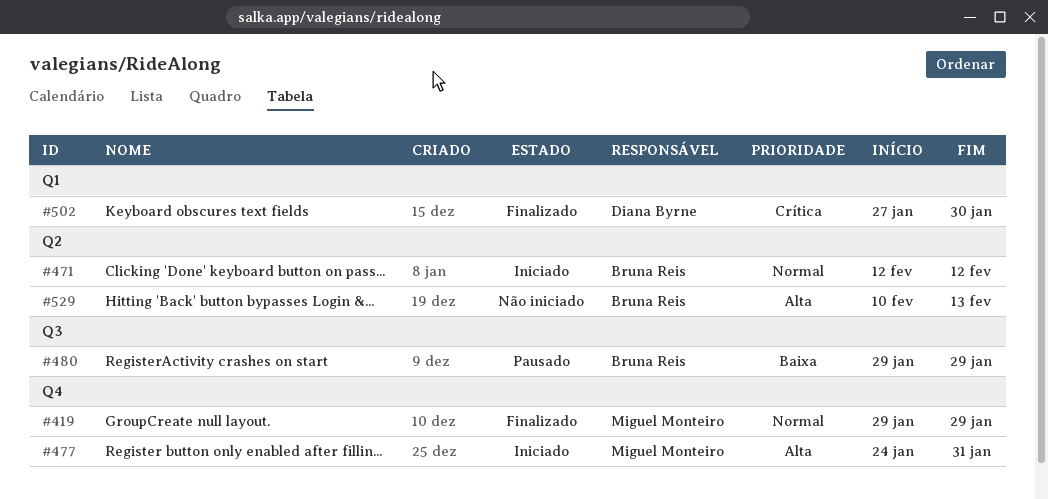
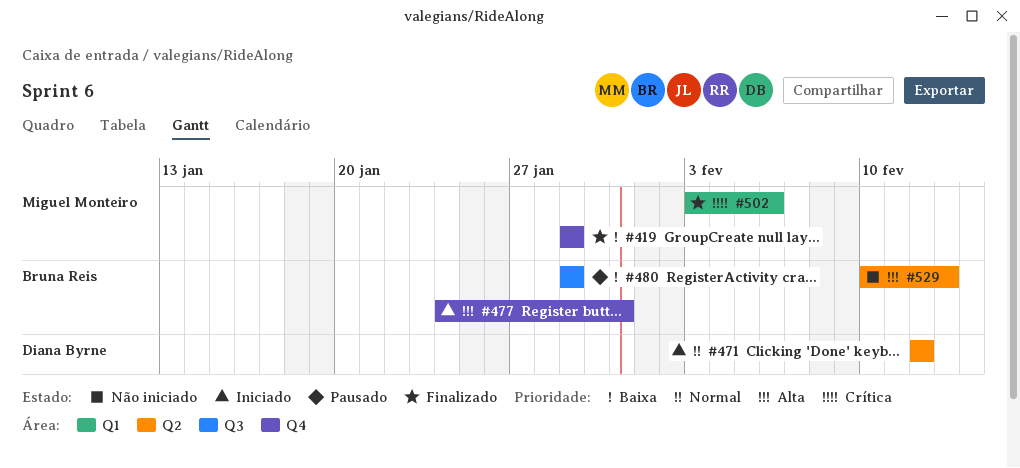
#419, priority: Normal -> Baixa
#471, owner: Bruna Reis -> Diana Byrne
#477, owner: Miguel Monteiro -> Bruna Reis
#502, owner: Diana Byrne -> Miguel Monteiro
#502, start: Jan 27 -> Feb 3
#502, due: Jan 30 -> Feb 6

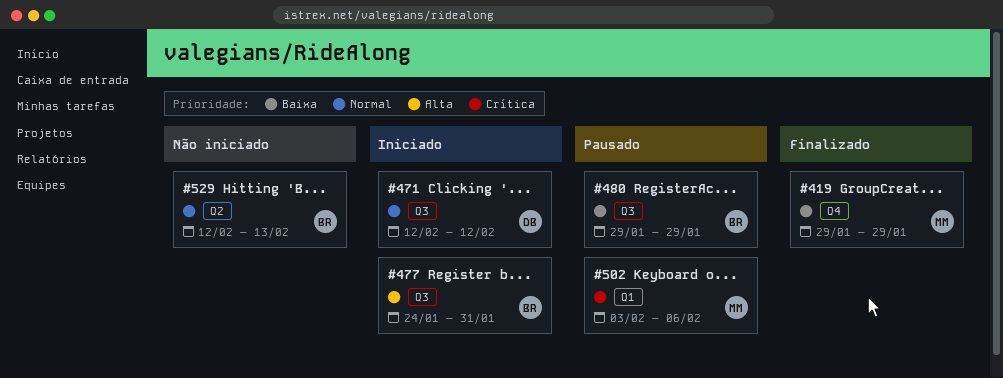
#471, label: Q2 -> Q3
#477, label: Q4 -> Q3
#502, status: Finalizado -> Pausado
#529, priority: Alta -> Normal
#529, start: Feb 10 -> Feb 12

